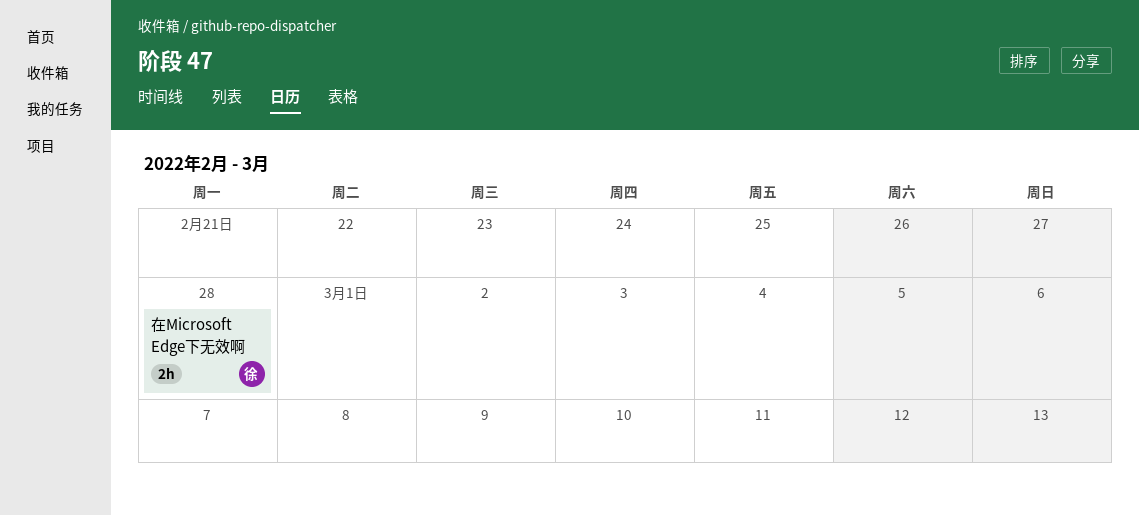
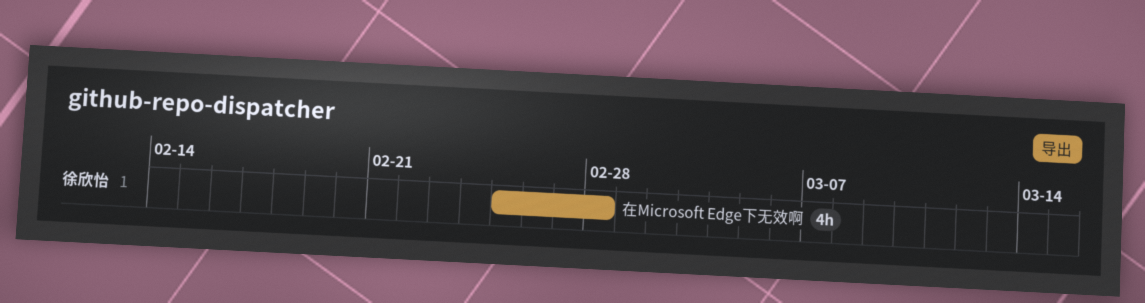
在Microsoft Edge下无效啊, estimate: 2h -> 4h

